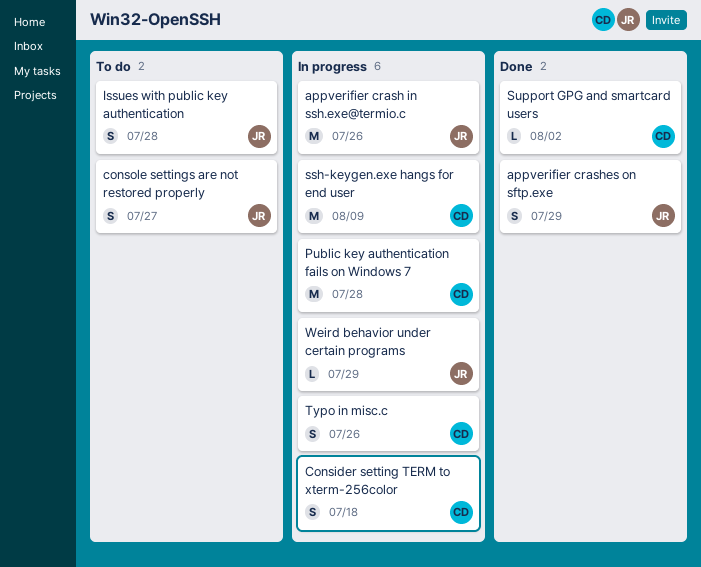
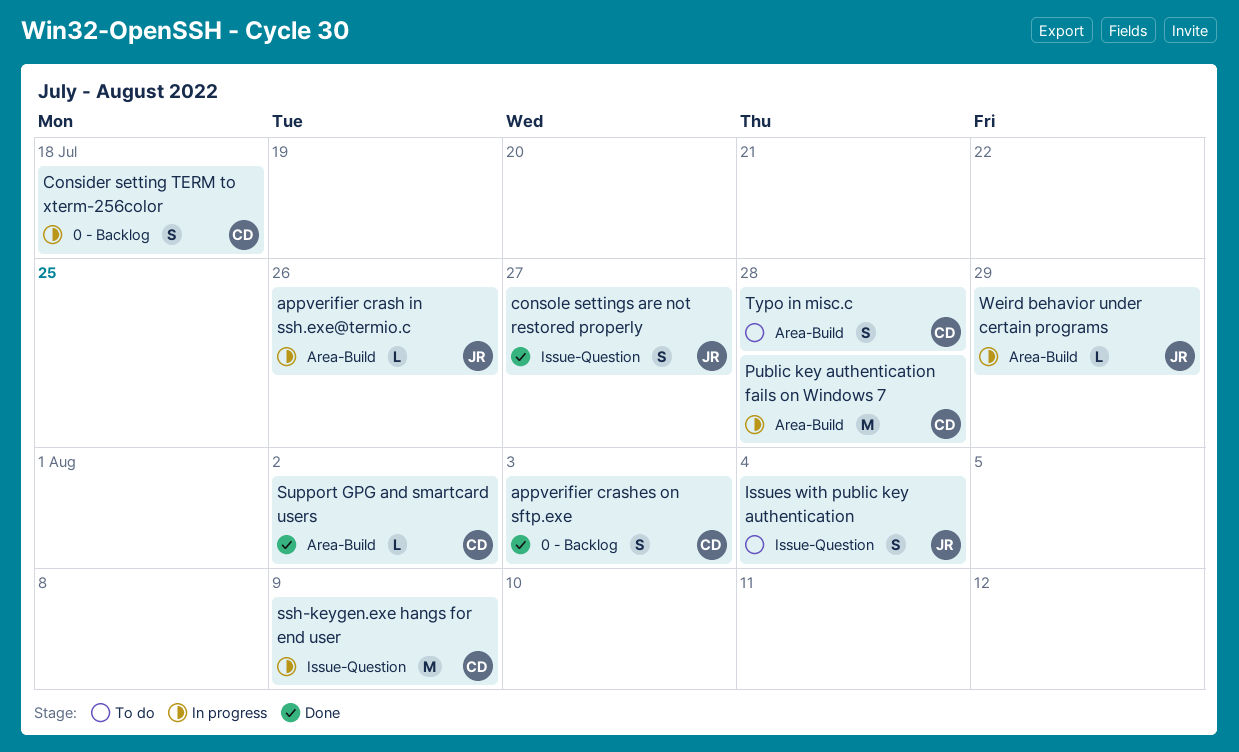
appverifier crash in ssh.exe@termio.c, estimate: M -> L
appverifier crashes on sftp.exe, owner: JR -> CD
appverifier crashes on sftp.exe, due: Jul 29 -> Aug 3
console settings are not restored properly, status: To do -> Done
Issues with public key authentication, due: Jul 28 -> Aug 4
Typo in misc.c, status: In progress -> To do
Typo in misc.c, due: Jul 26 -> Jul 28

